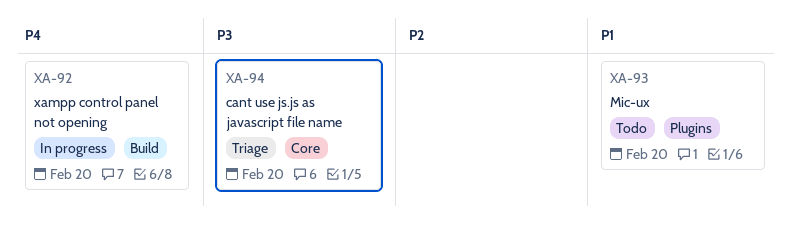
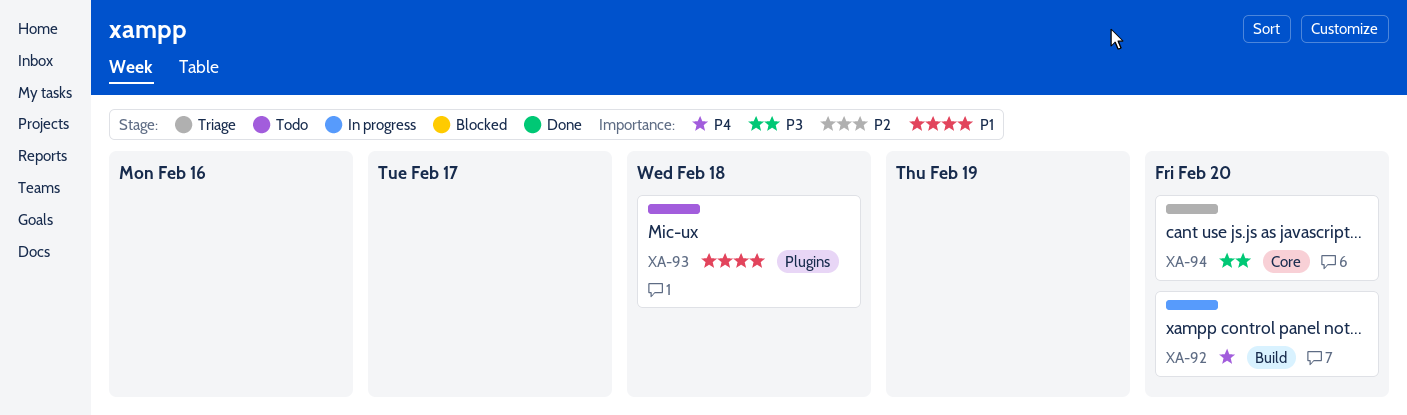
XA-93, due: Feb 20 -> Feb 18

